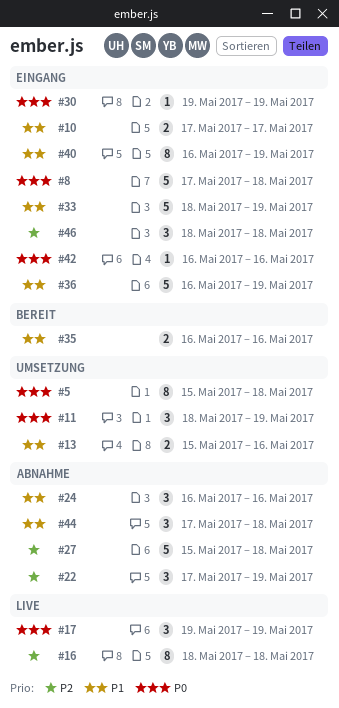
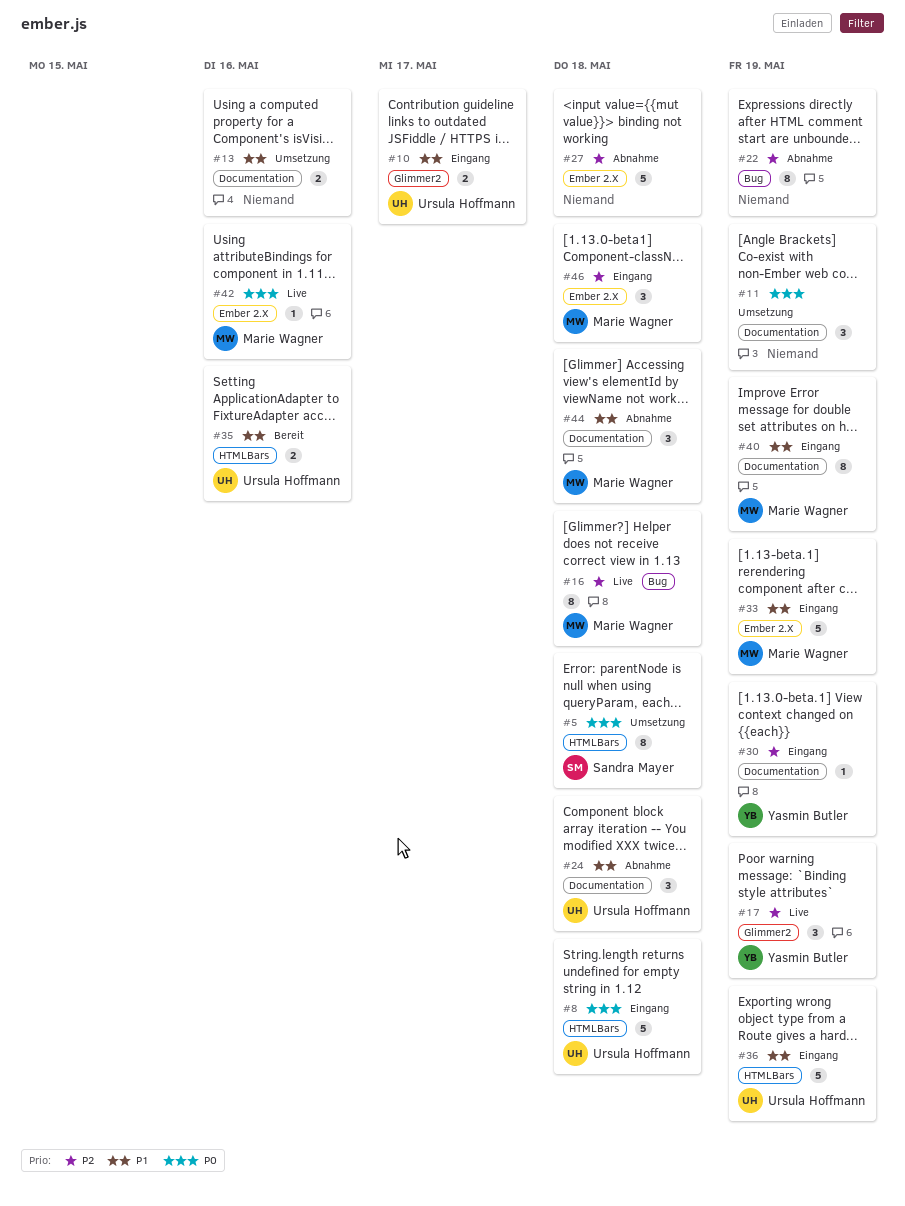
#17, priority: P0 -> P2
#22, estimate: 3 -> 8
#24, due: May 16 -> May 18
#30, priority: P0 -> P2
#42, status: Eingang -> Live

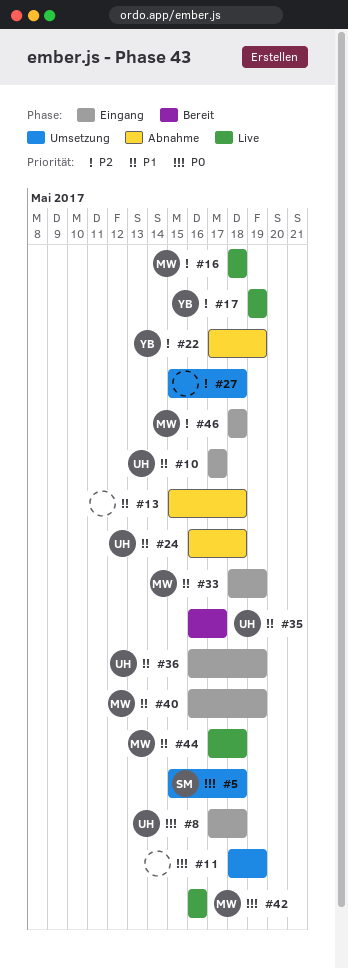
#13, status: Umsetzung -> Abnahme
#13, due: May 16 -> May 18
#22, owner: none -> Yasmin Butler
#27, status: Abnahme -> Umsetzung
#30: present -> none
#35, due: May 16 -> May 17
#44, status: Abnahme -> Live

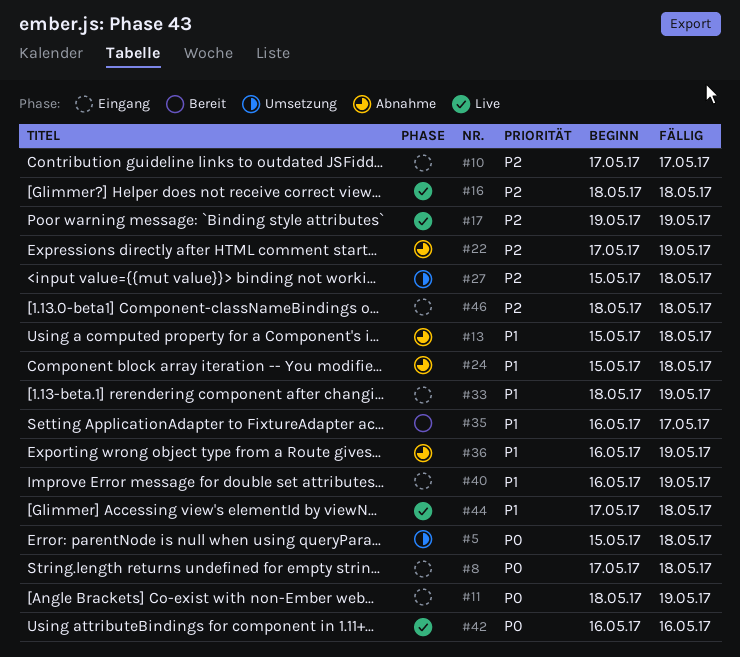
#10, priority: P1 -> P2
#11, status: Umsetzung -> Eingang
#24, start: May 16 -> May 15
#36, status: Eingang -> Abnahme

